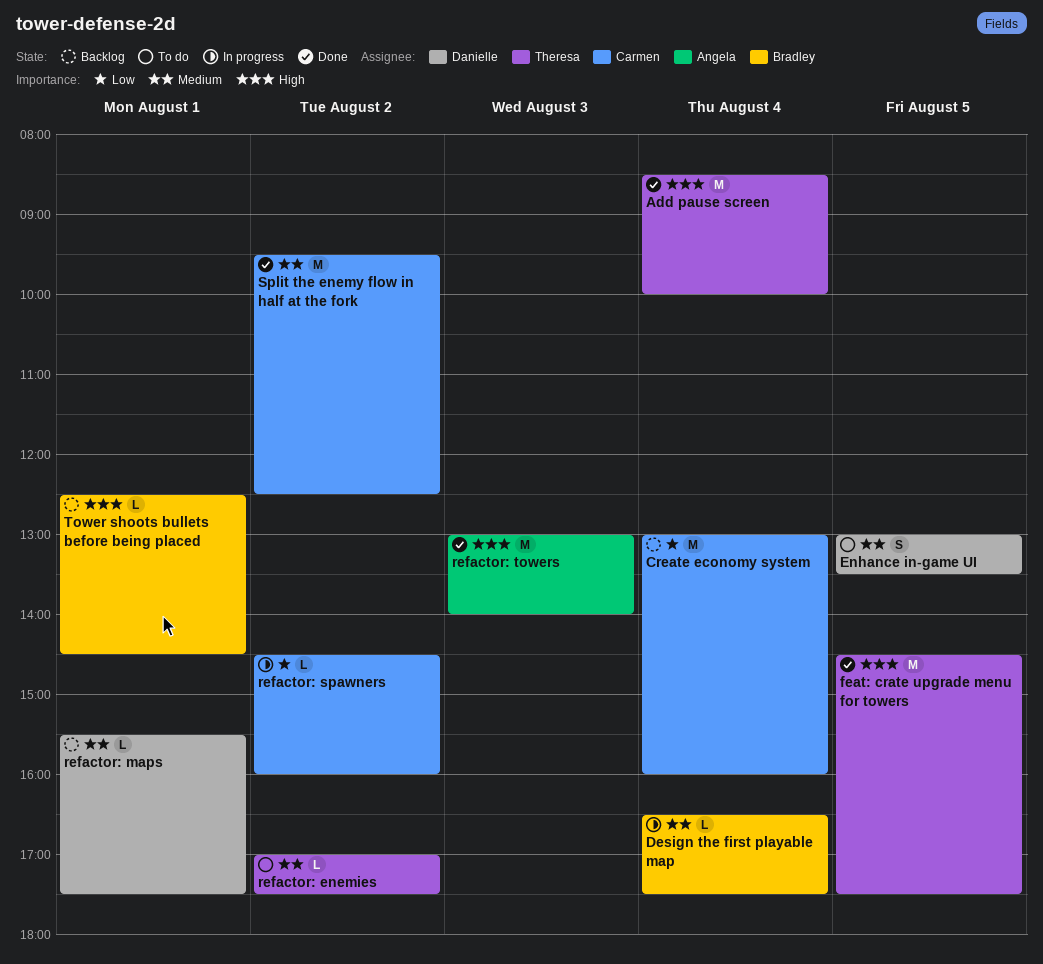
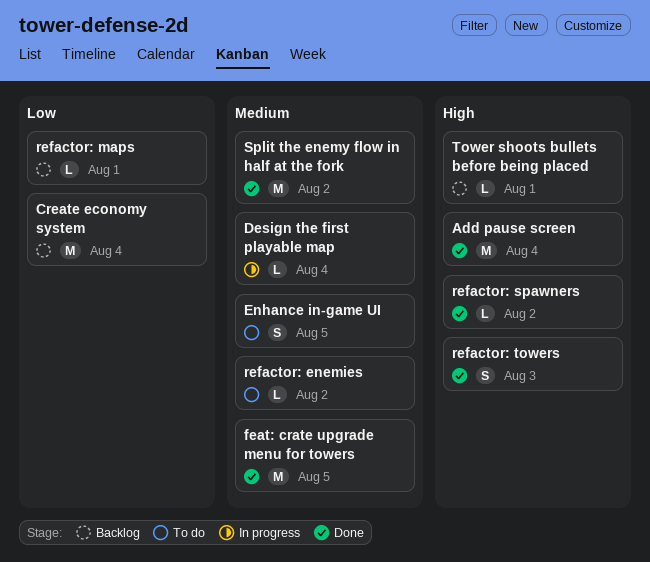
feat: crate upgrade menu for towers, priority: High -> Medium
refactor: maps, priority: Medium -> Low
refactor: spawners, status: In progress -> Done
refactor: spawners, priority: Low -> High
refactor: towers, estimate: M -> S

